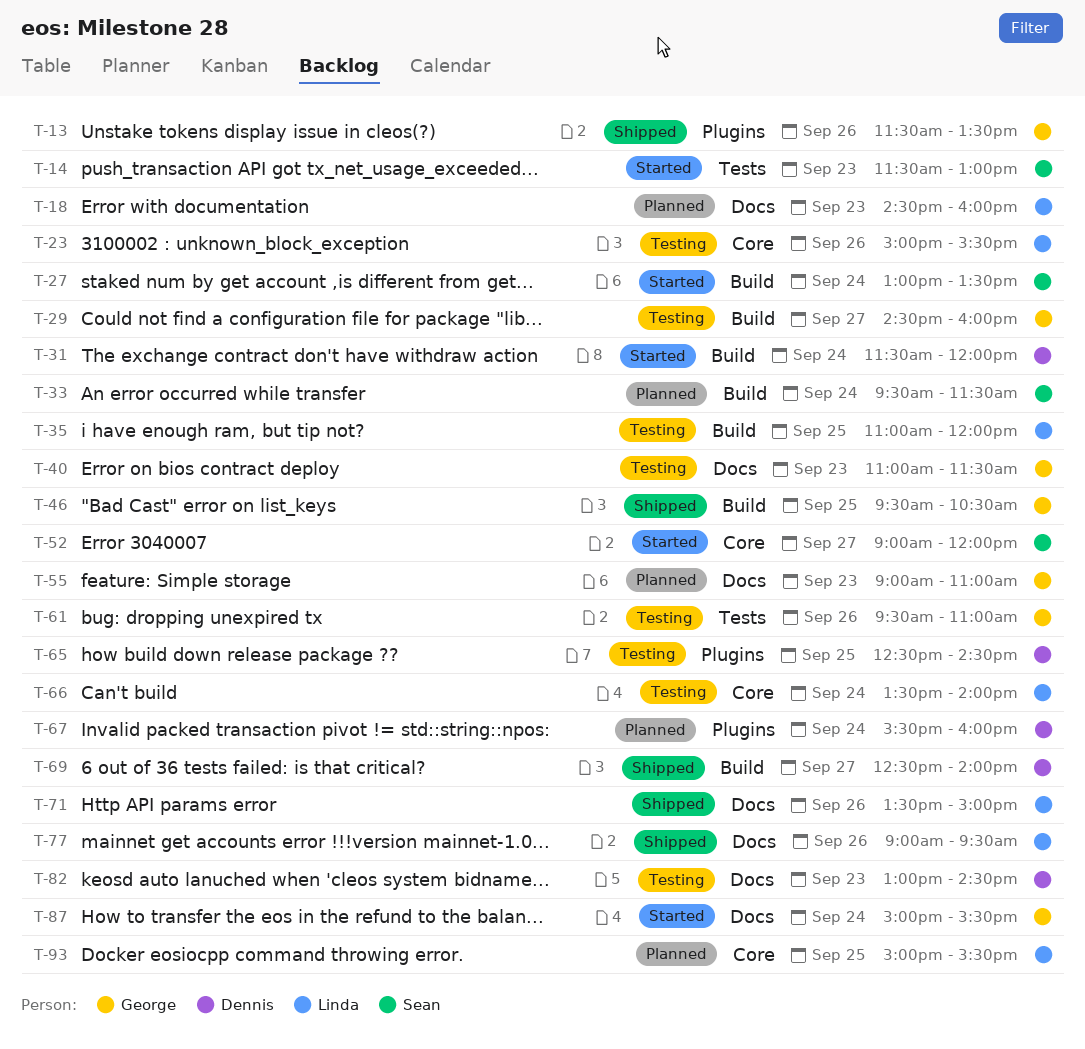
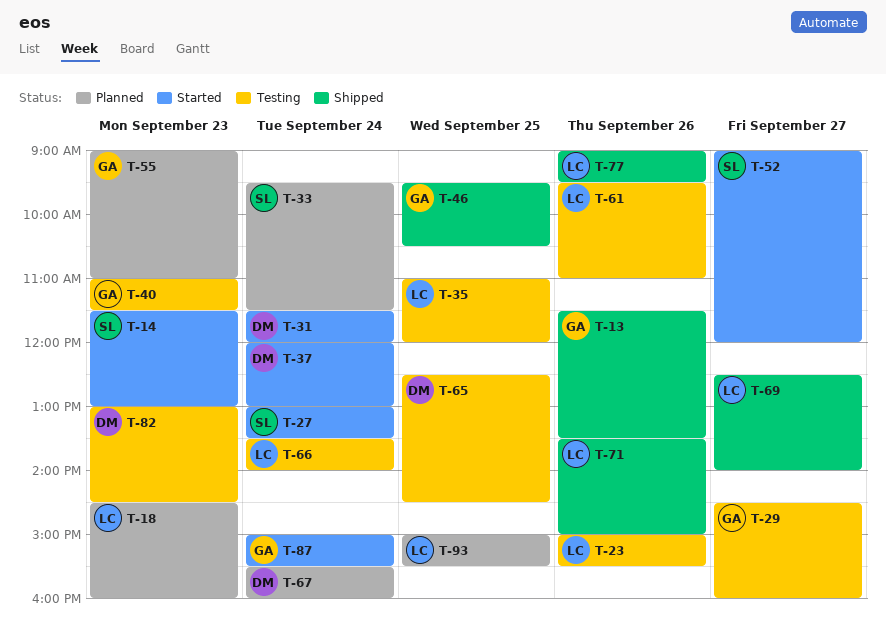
T-37: none -> present
T-61, owner: George -> Linda
T-69, owner: Dennis -> Linda

